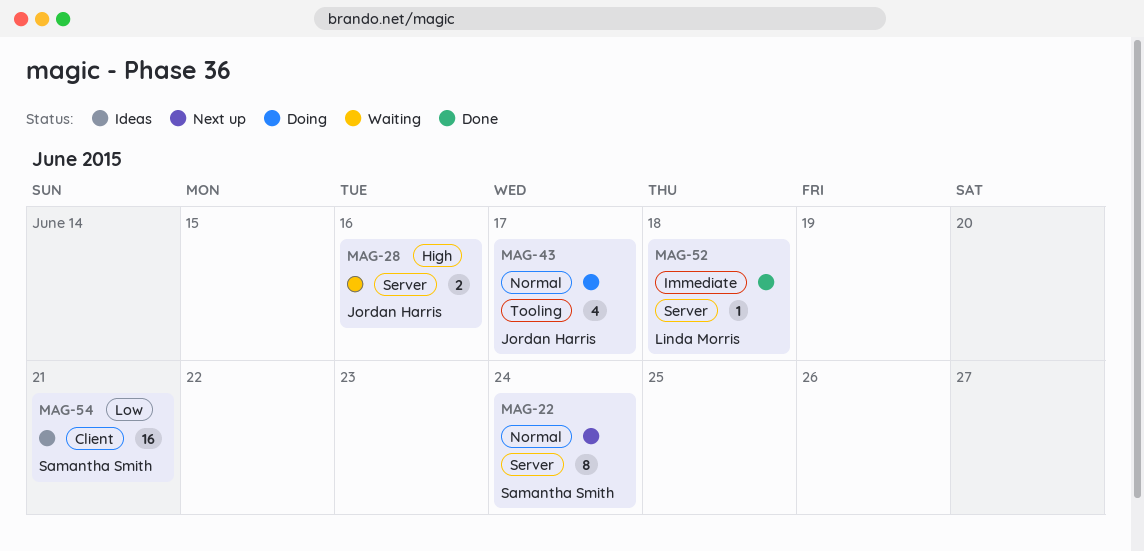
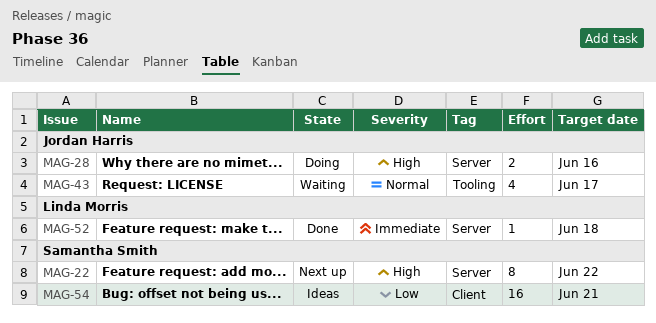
MAG-22, priority: Normal -> High
MAG-22, due: Jun 24 -> Jun 22
MAG-28, status: Waiting -> Doing
MAG-43, status: Doing -> Waiting

